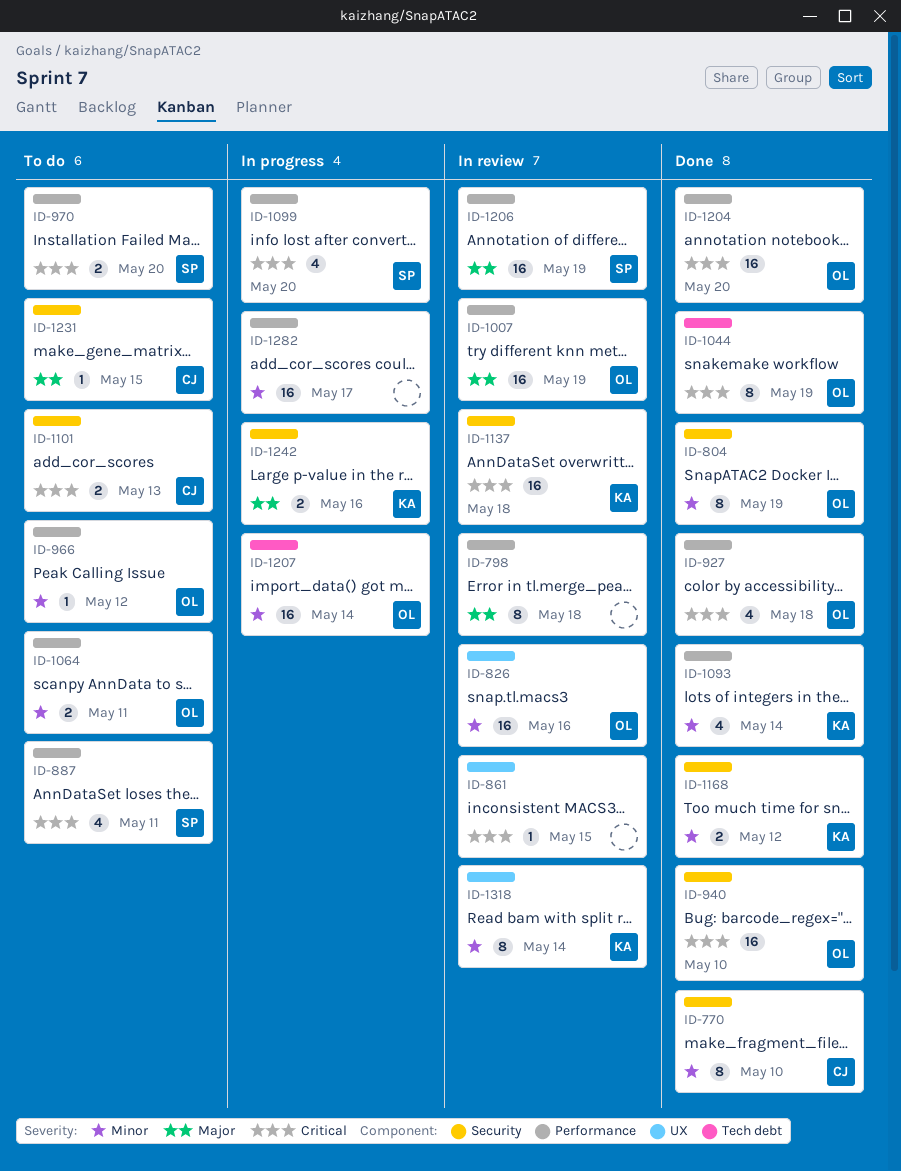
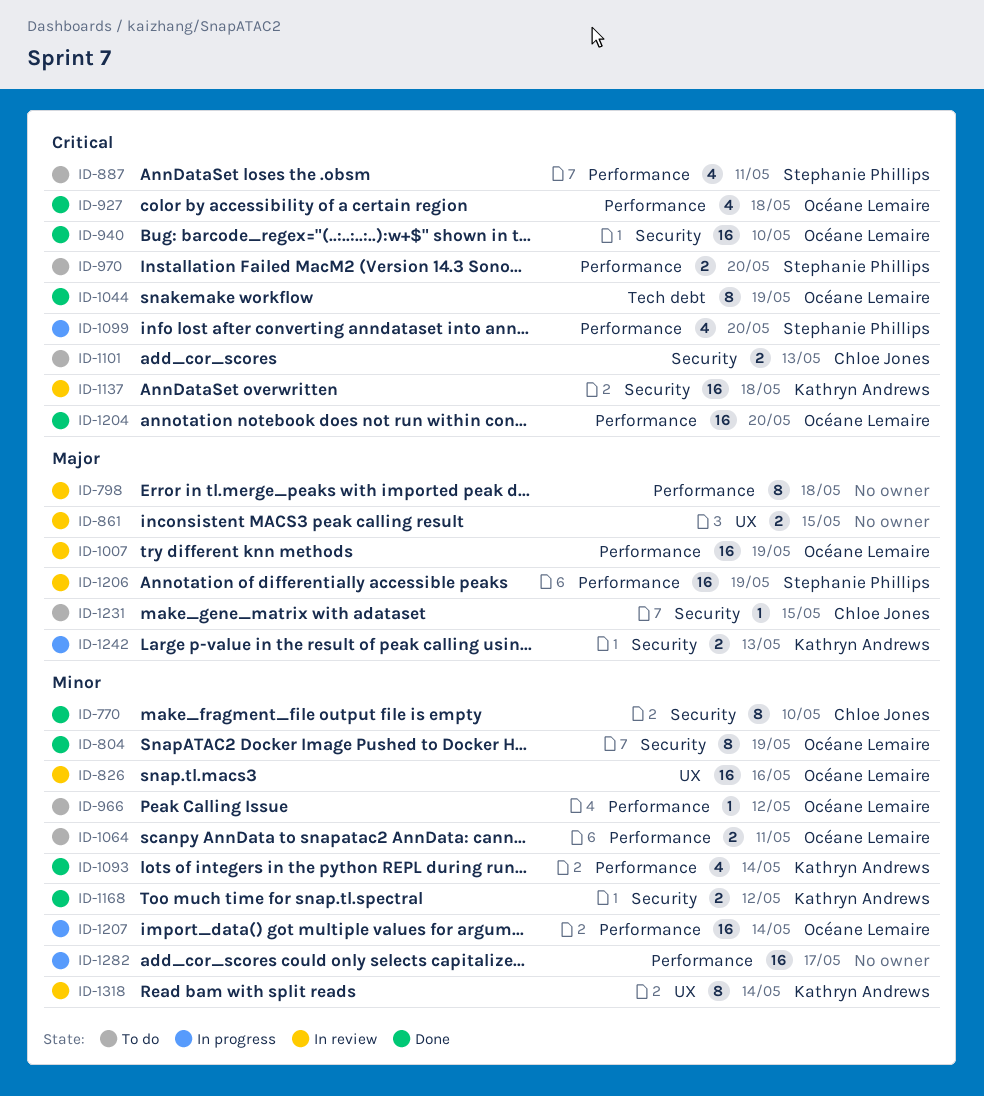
ID-861, priority: Critical -> Major
ID-861, estimate: 1 -> 2
ID-1207, label: Tech debt -> Performance
ID-1242, due: May 16 -> May 13

